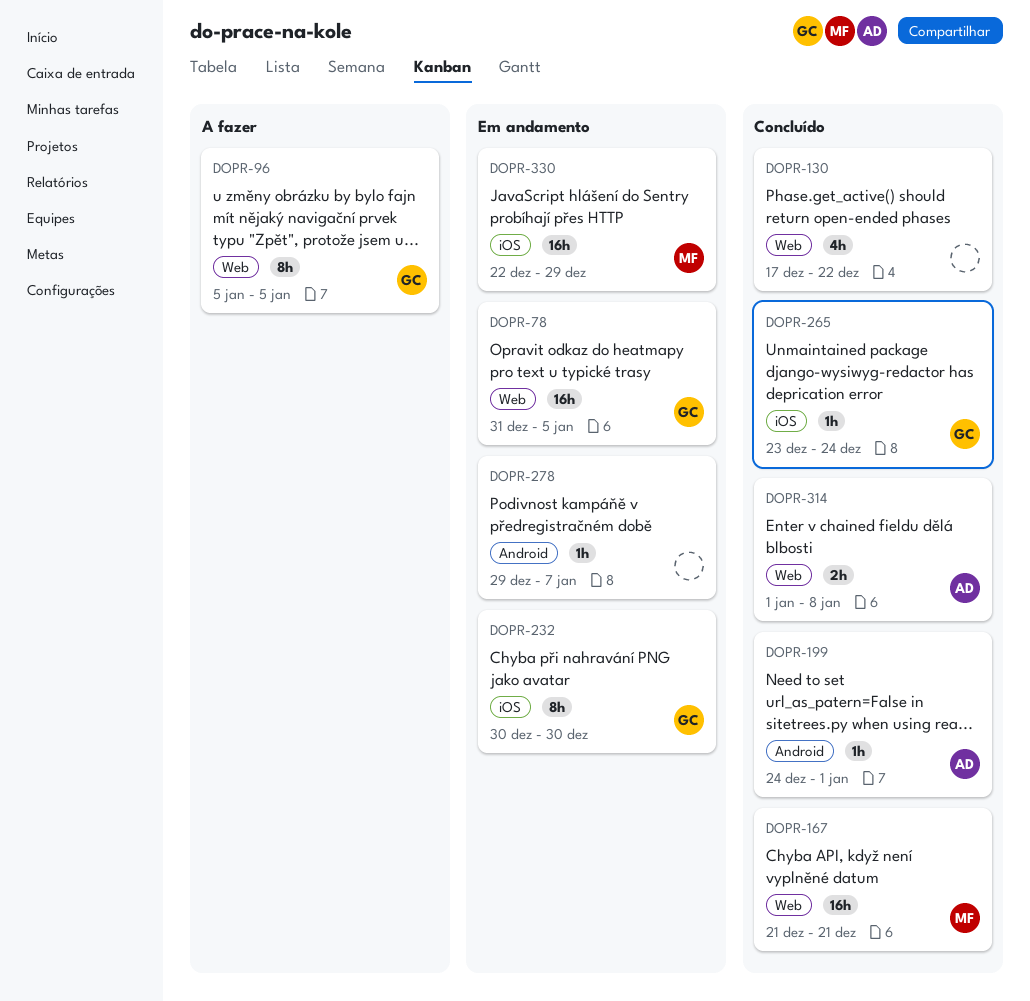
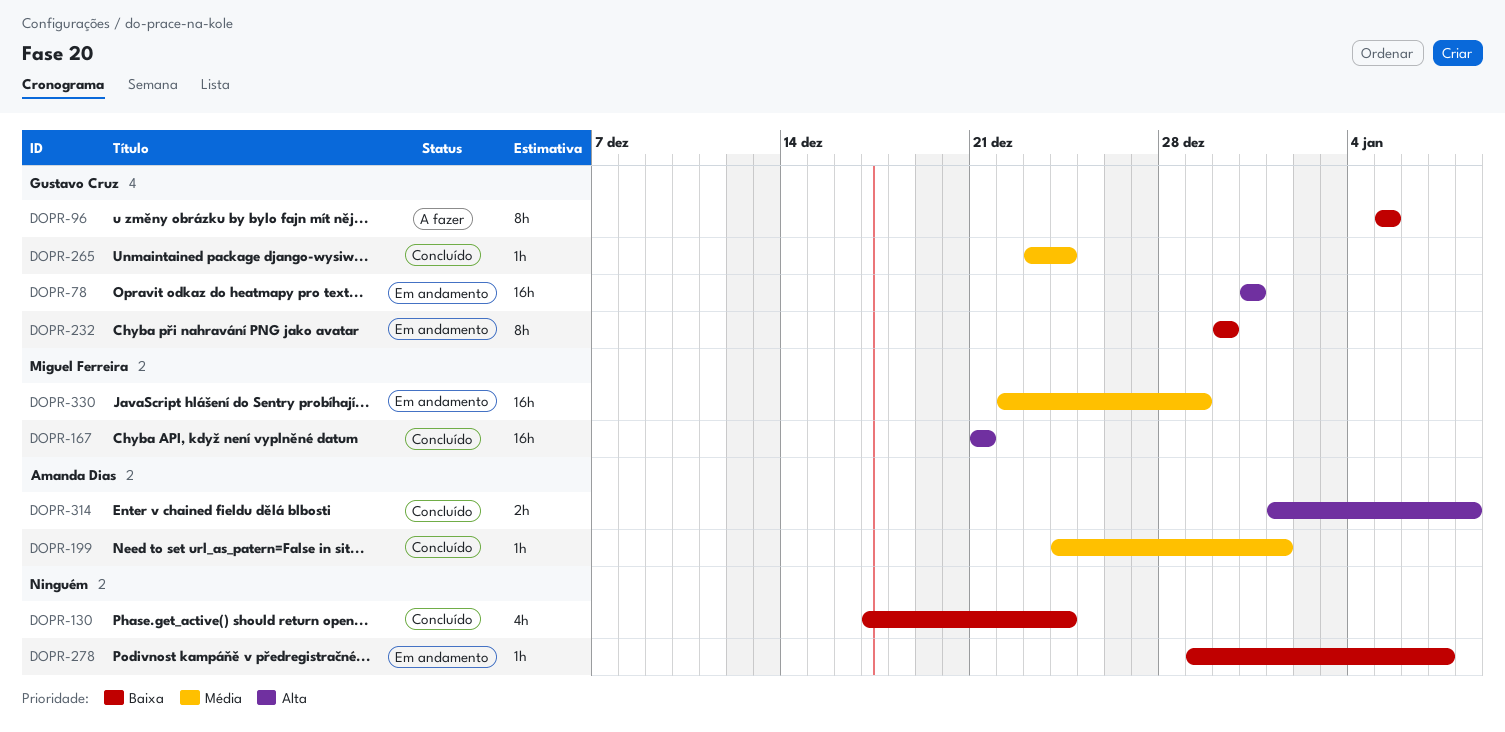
DOPR-78, due: Jan 5 -> Dec 31
DOPR-130, due: Dec 22 -> Dec 24

